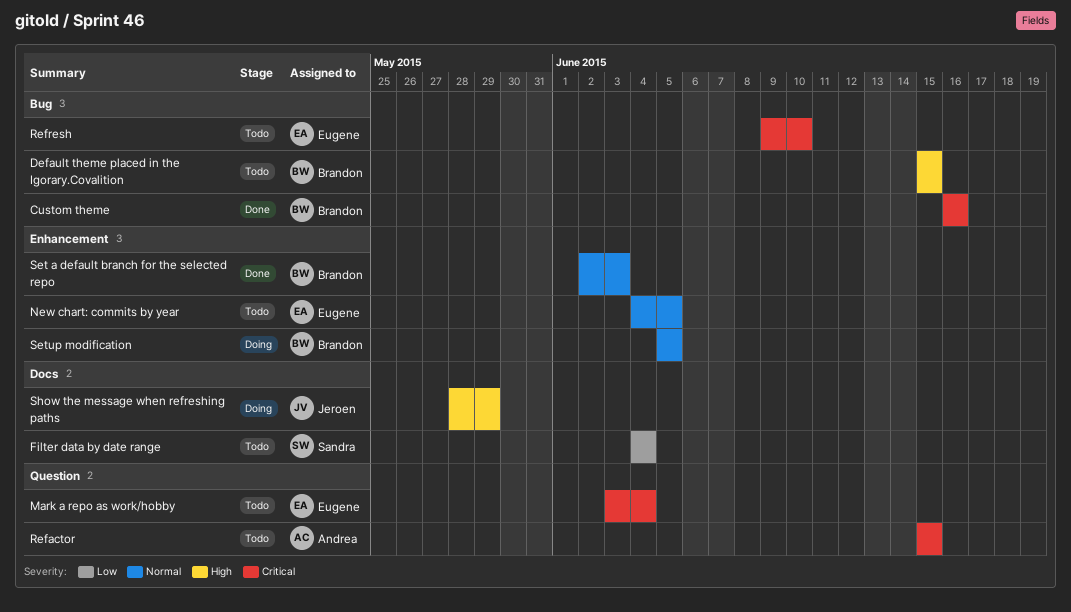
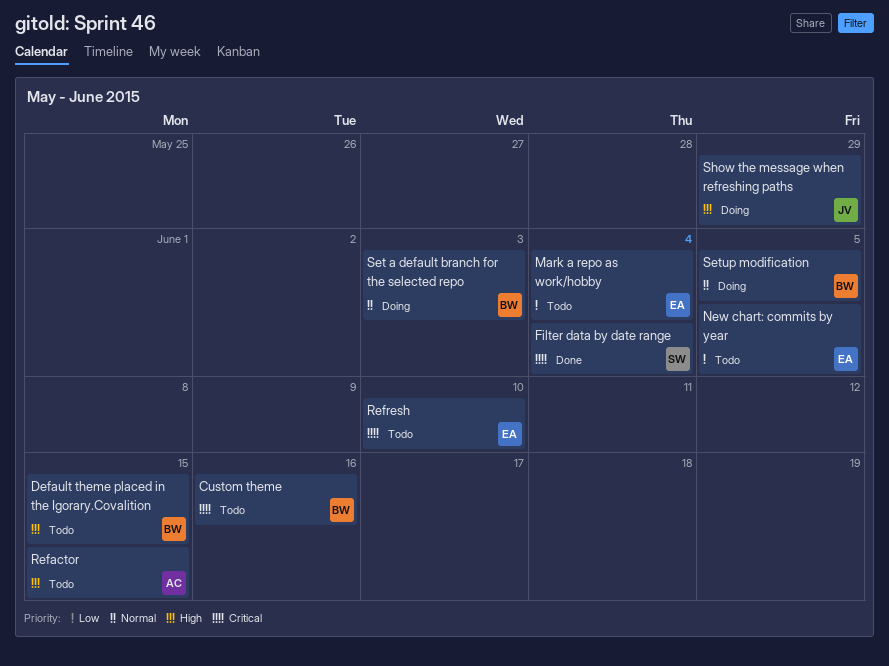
Custom theme, status: Done -> Todo
Filter data by date range, status: Todo -> Done
Filter data by date range, priority: Low -> Critical
Mark a repo as work/hobby, priority: Critical -> Low
New chart: commits by year, priority: Normal -> Low
Refactor, priority: Critical -> High
Set a default branch for the selected repo, status: Done -> Doing

